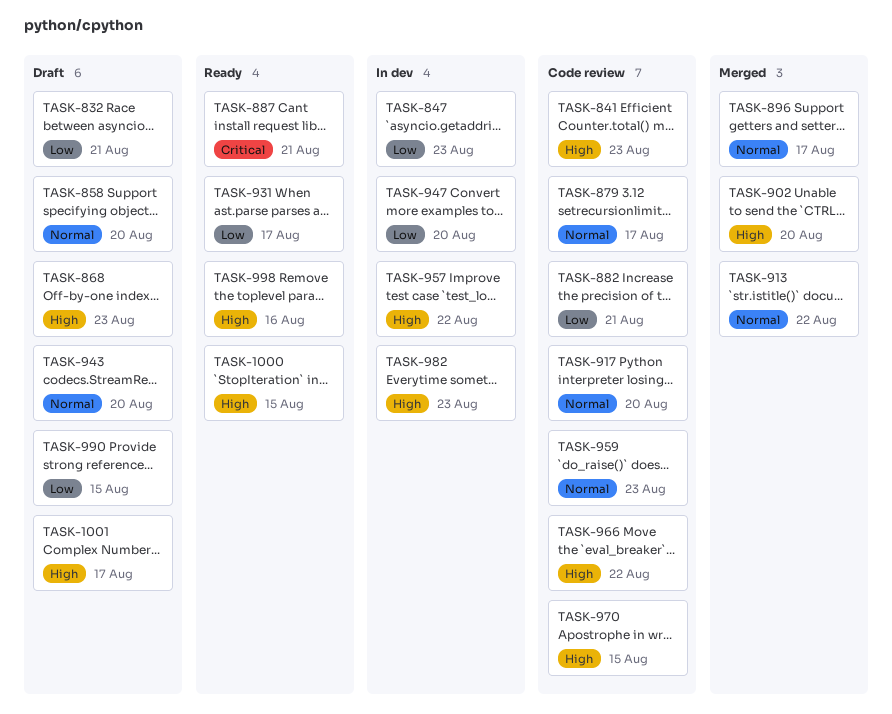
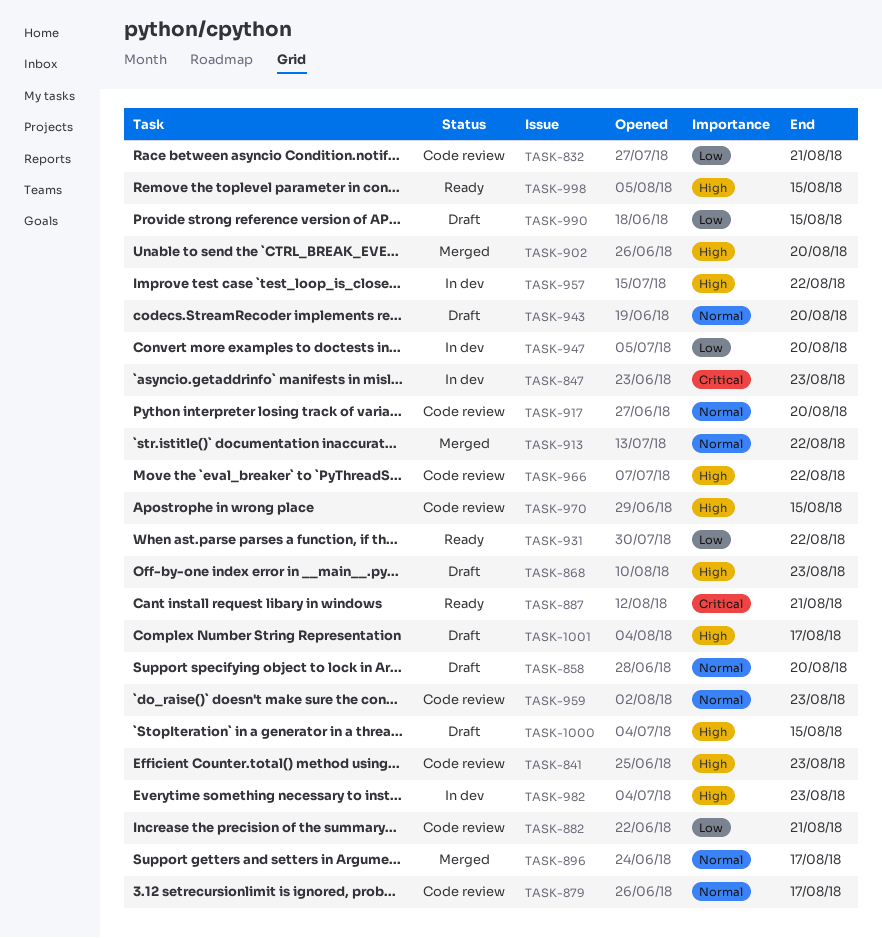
TASK-832, status: Draft -> Code review
TASK-847, priority: Low -> Critical
TASK-931, due: Aug 17 -> Aug 22
TASK-998, due: Aug 16 -> Aug 15
TASK-1000, status: Ready -> Draft

